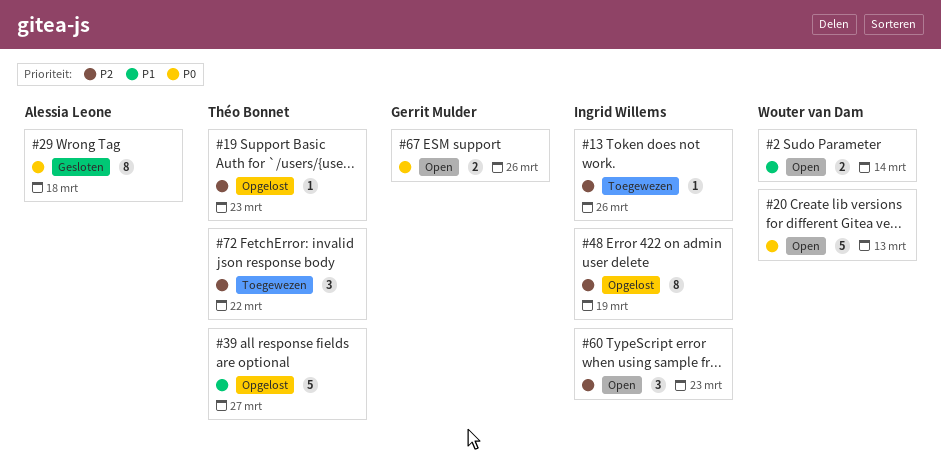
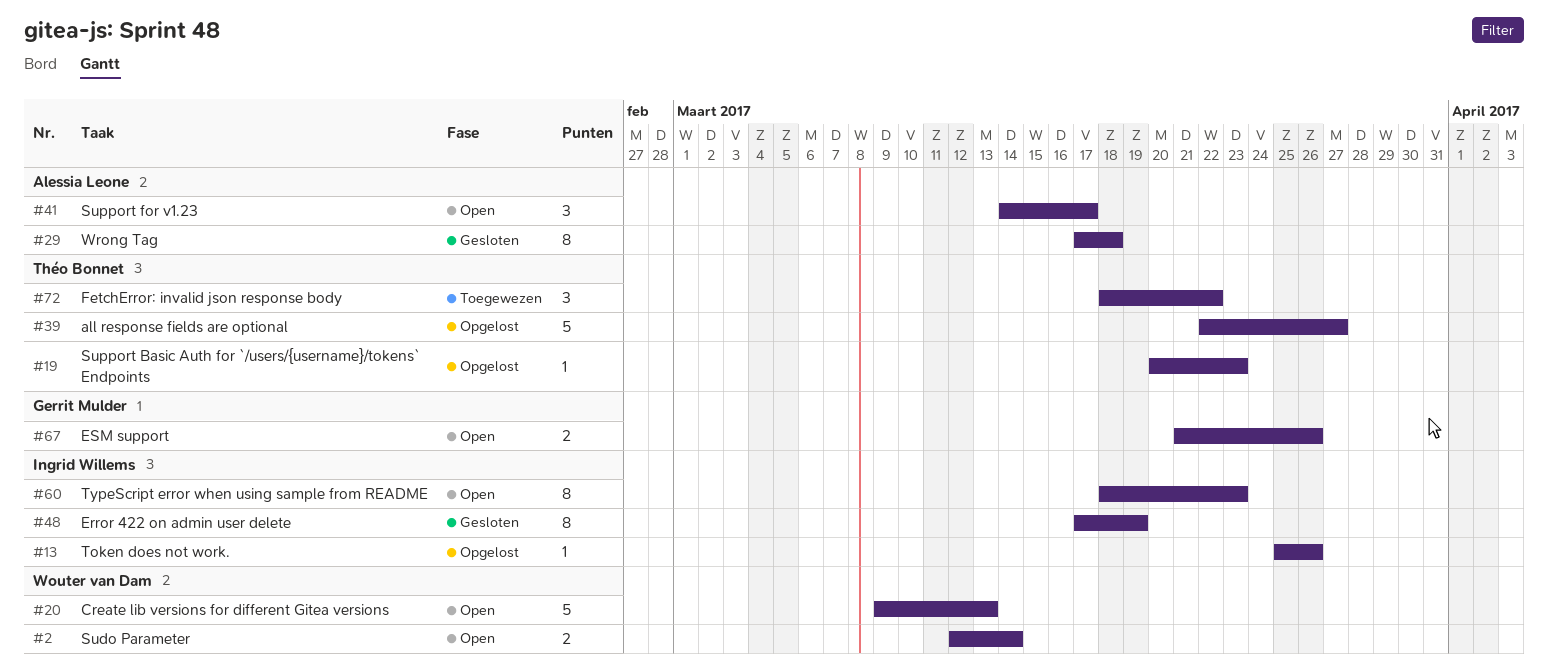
#13, status: Toegewezen -> Opgelost
#41: none -> present
#48, status: Opgelost -> Gesloten
#60, estimate: 3 -> 8

